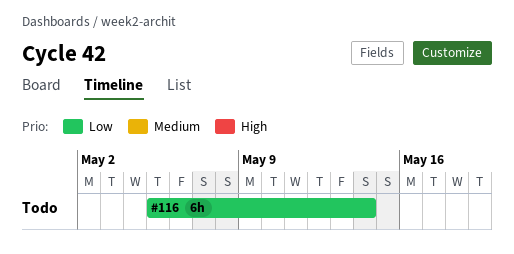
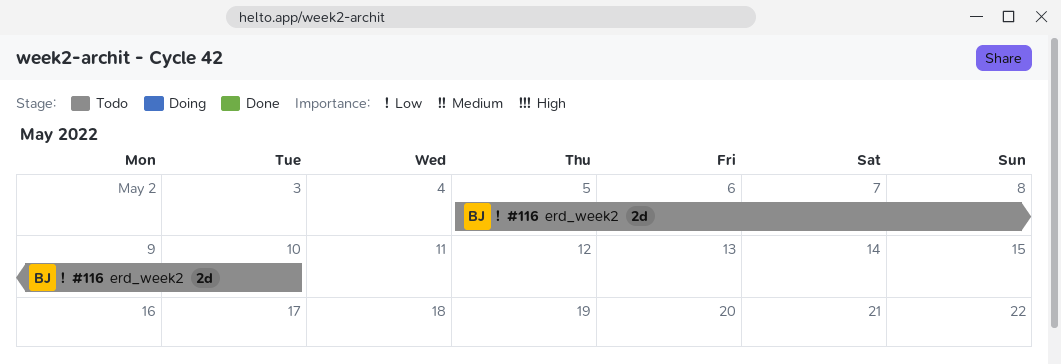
#116, estimate: 6h -> 2d
#116, due: May 14 -> May 10

